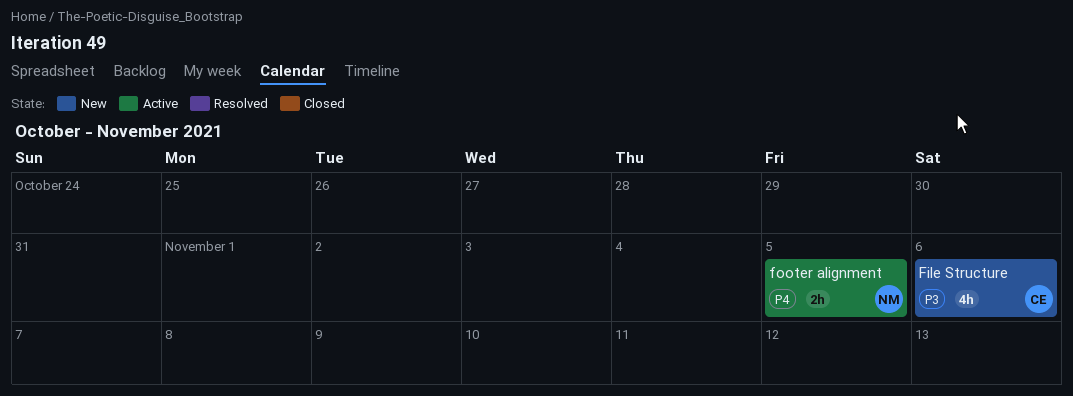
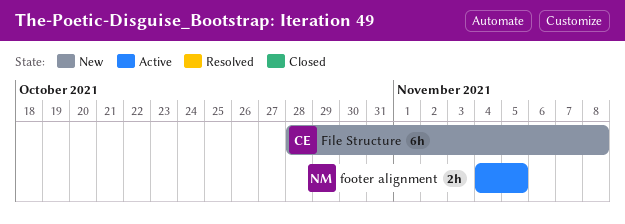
File Structure, estimate: 4h -> 6h
File Structure, due: Nov 6 -> Nov 8

